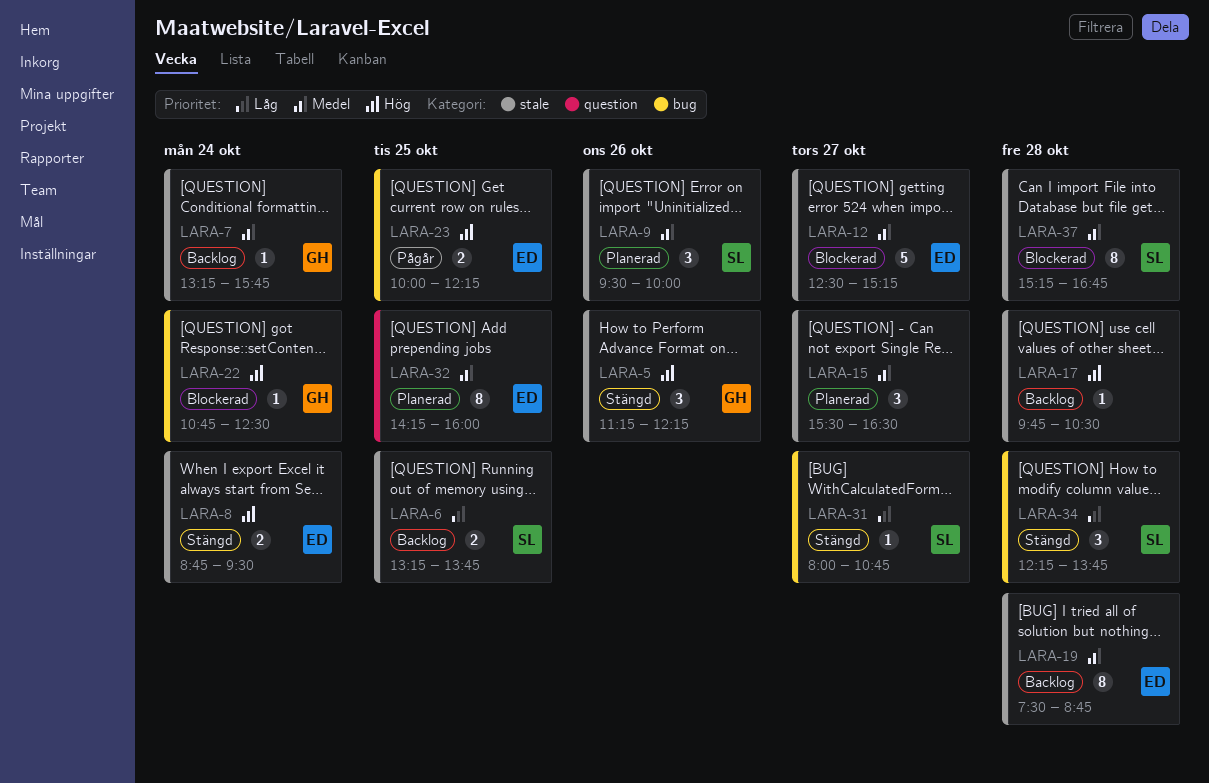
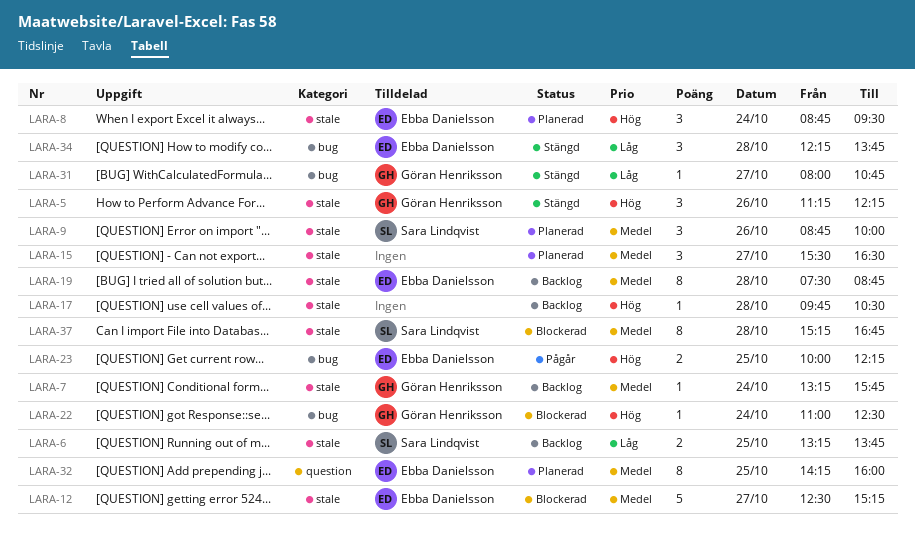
LARA-8, status: Stängd -> Planerad
LARA-8, estimate: 2 -> 3
LARA-9, begins: 09:30 -> 08:45
LARA-22, begins: 10:45 -> 11:00
LARA-31, owner: Sara Lindqvist -> Göran Henriksson
LARA-34, owner: Sara Lindqvist -> Ebba Danielsson

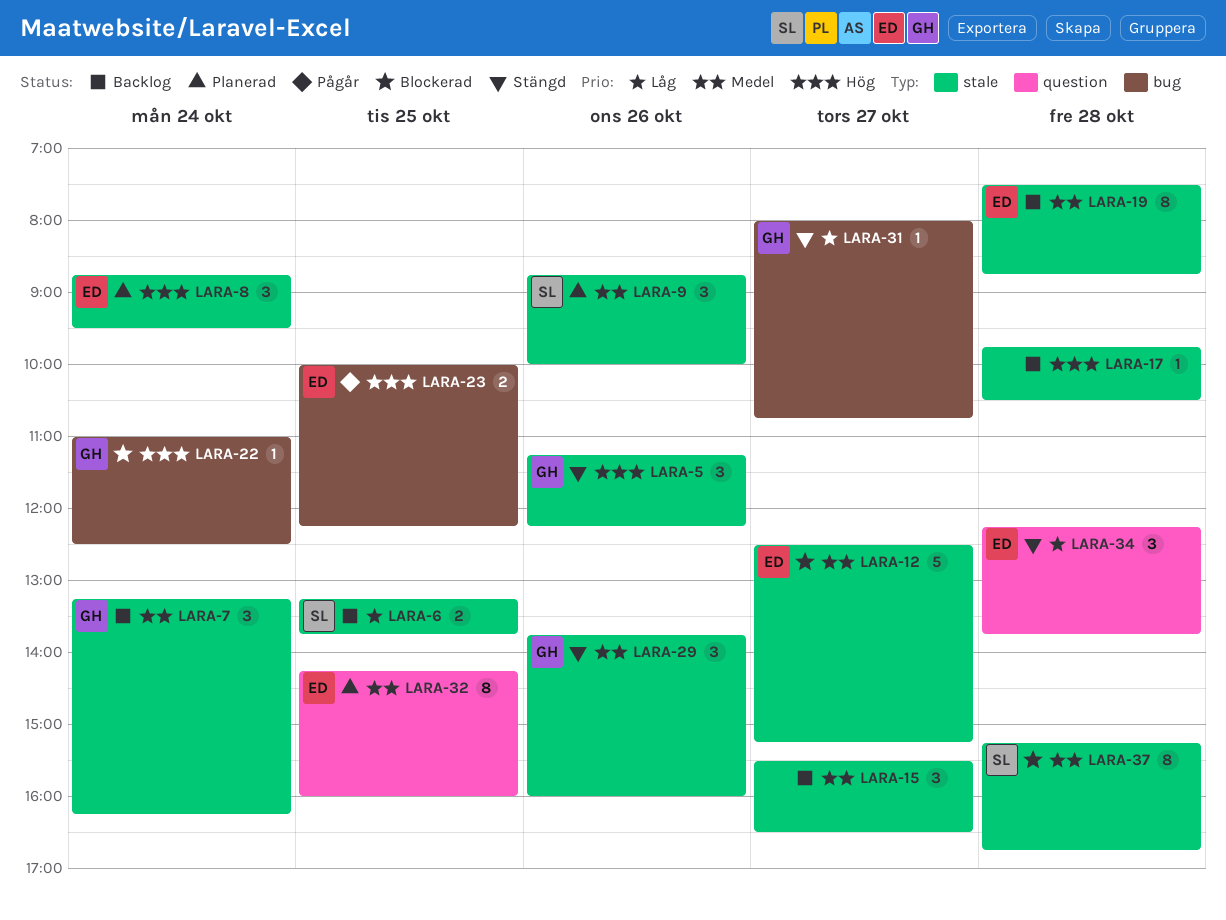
LARA-7, estimate: 1 -> 3
LARA-7, ends: 15:45 -> 16:15
LARA-15, status: Planerad -> Backlog
LARA-29: none -> present
LARA-34, label: bug -> question

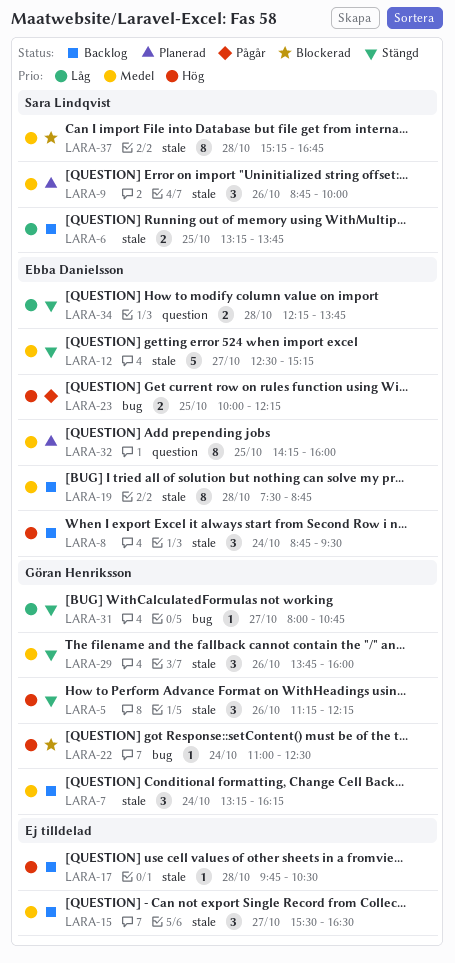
LARA-8, status: Planerad -> Backlog
LARA-12, status: Blockerad -> Stängd
LARA-34, estimate: 3 -> 2

